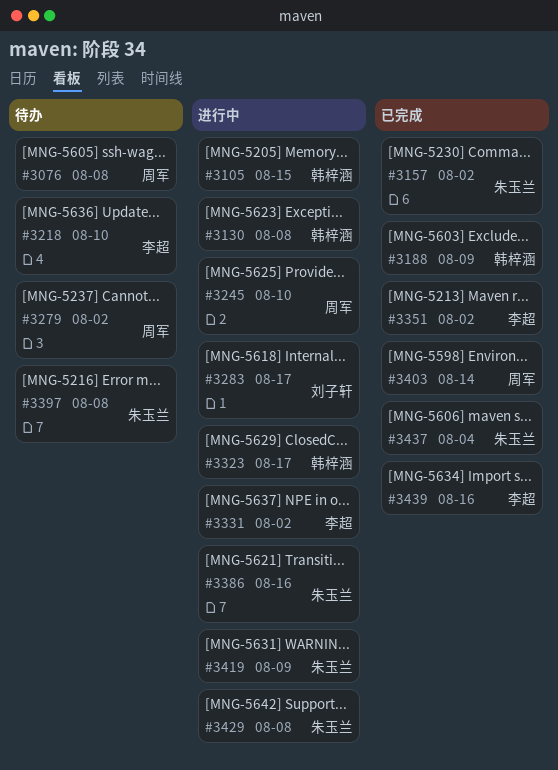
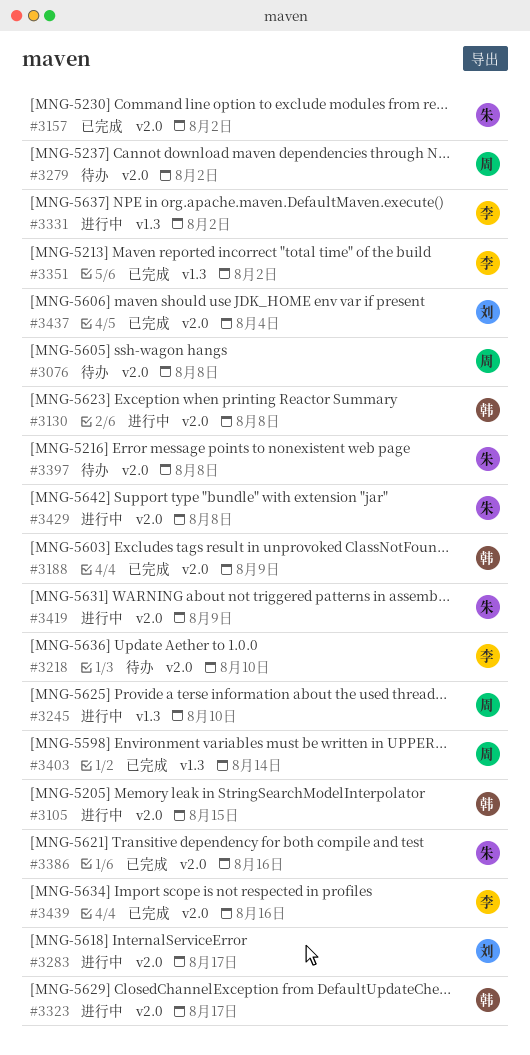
#3386, status: 进行中 -> 已完成
#3437, owner: 朱玉兰 -> 刘子轩

